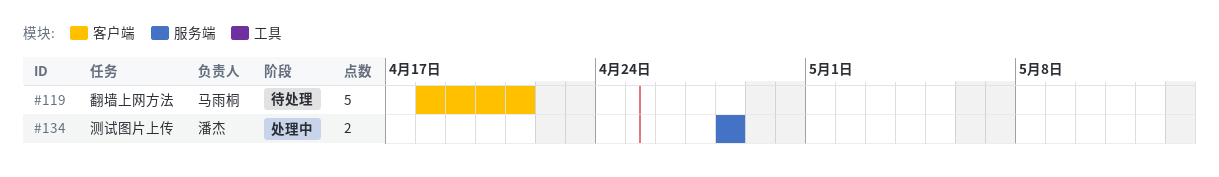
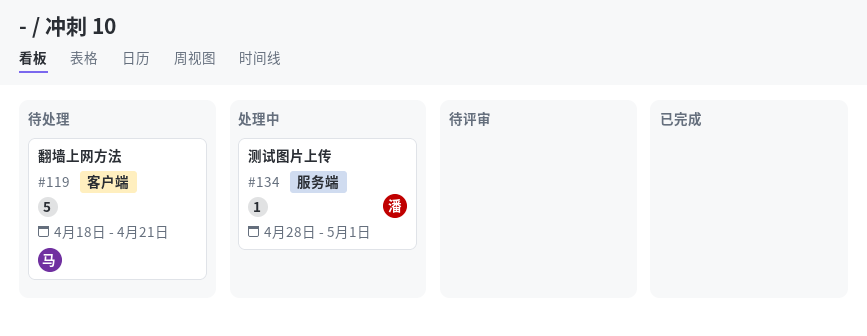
#134, estimate: 2 -> 1
#134, due: Apr 28 -> May 1

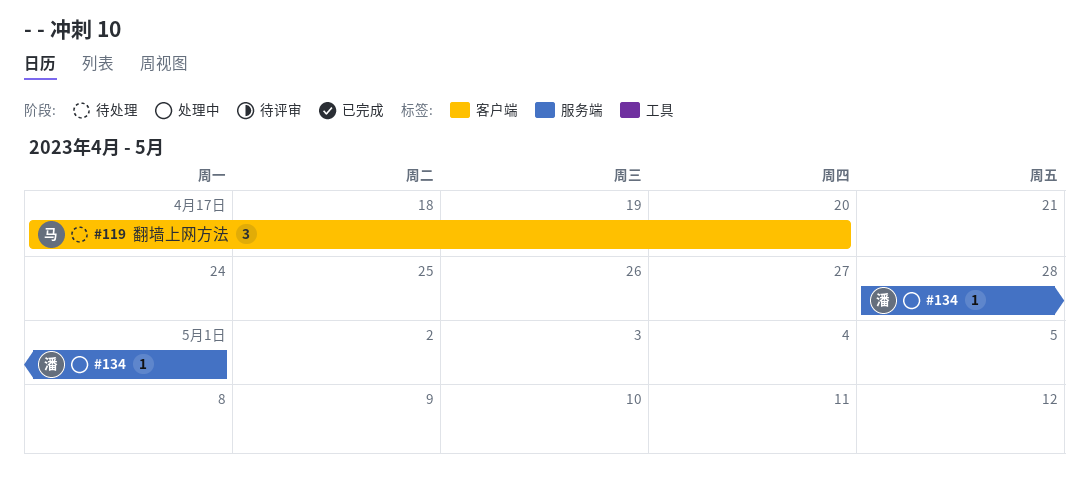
#119, estimate: 5 -> 3
#119, start: Apr 18 -> Apr 17
#119, due: Apr 21 -> Apr 20

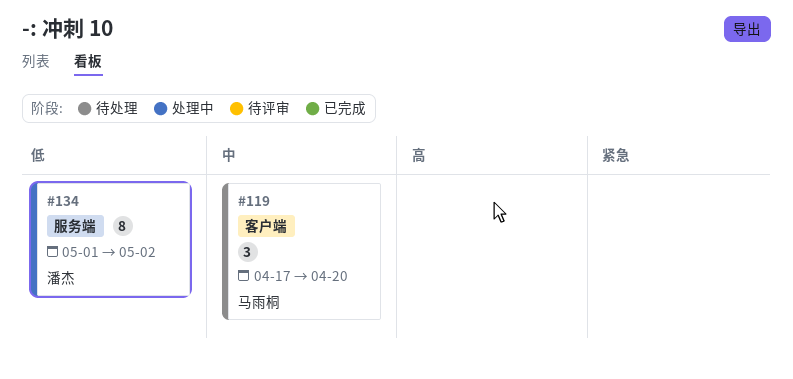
#134, estimate: 1 -> 8
#134, start: Apr 28 -> May 1
#134, due: May 1 -> May 2

